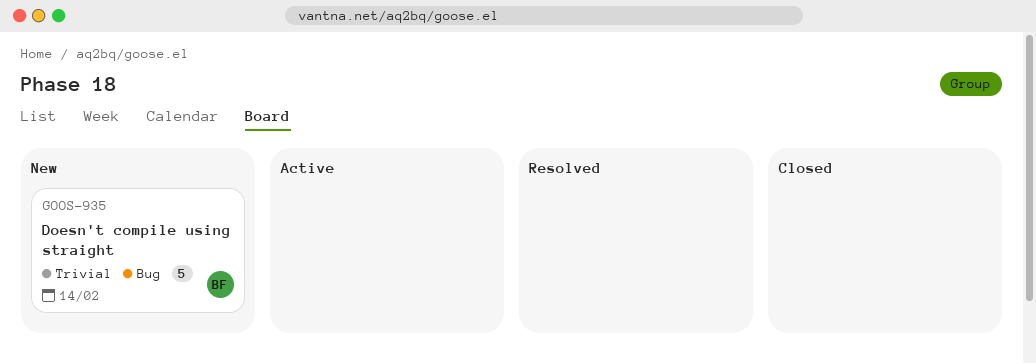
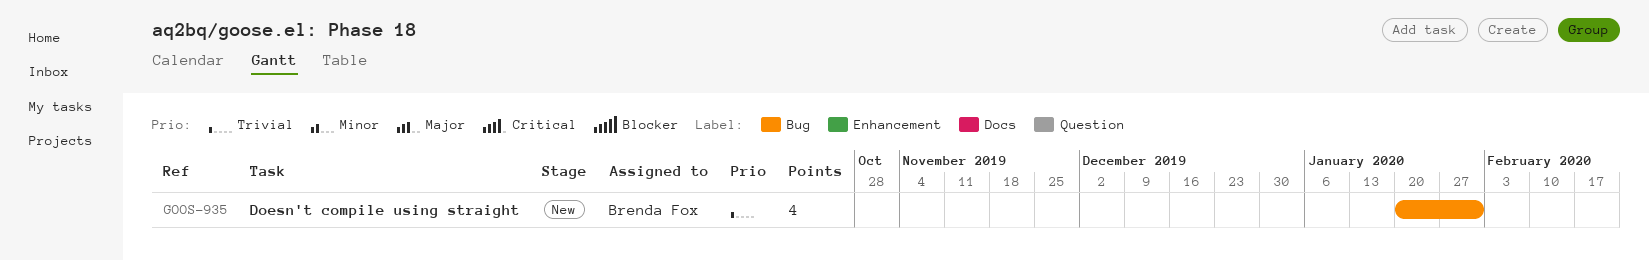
GOOS-935, estimate: 5 -> 4
GOOS-935, due: Feb 14 -> Jan 31

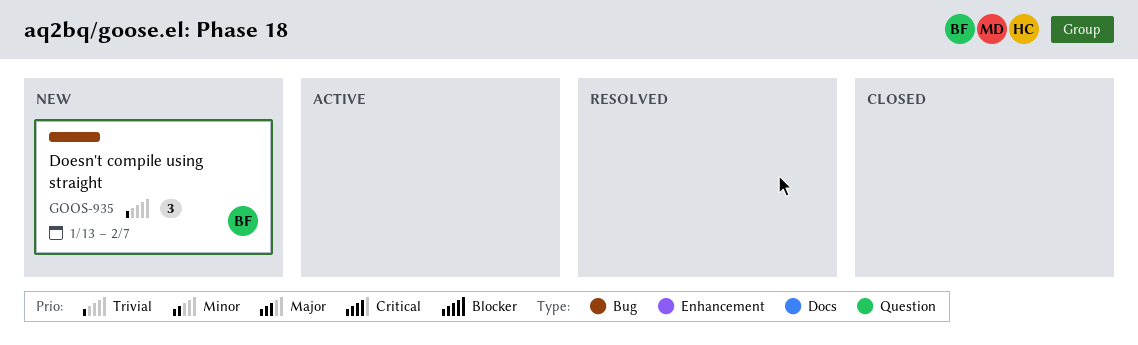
GOOS-935, estimate: 4 -> 3
GOOS-935, start: Jan 20 -> Jan 13
GOOS-935, due: Jan 31 -> Feb 7

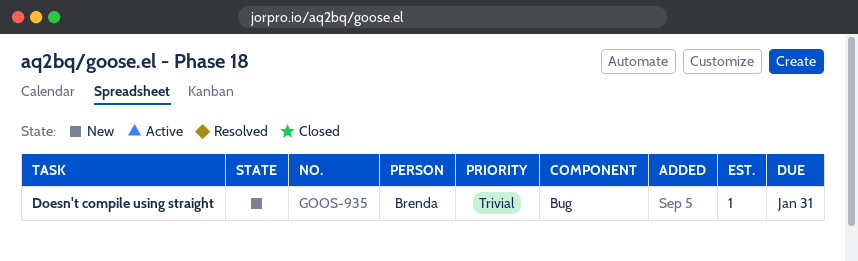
GOOS-935, estimate: 3 -> 1
GOOS-935, due: Feb 7 -> Jan 31

